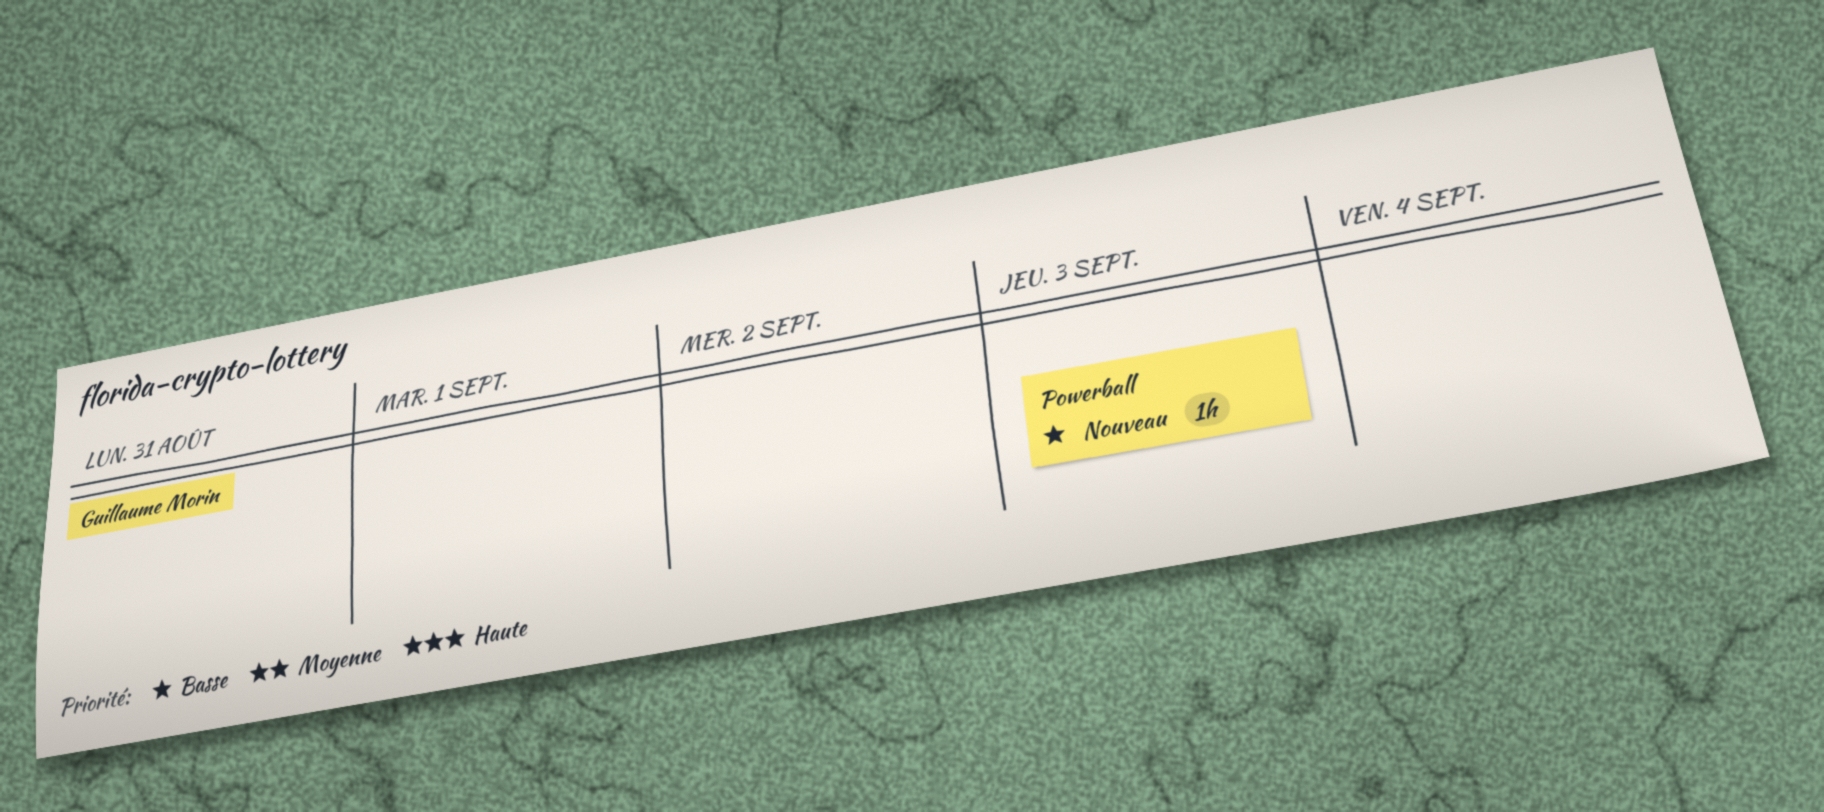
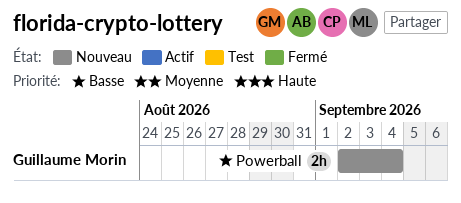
Powerball, estimate: 1h -> 2h
Powerball, due: Sep 3 -> Sep 4

